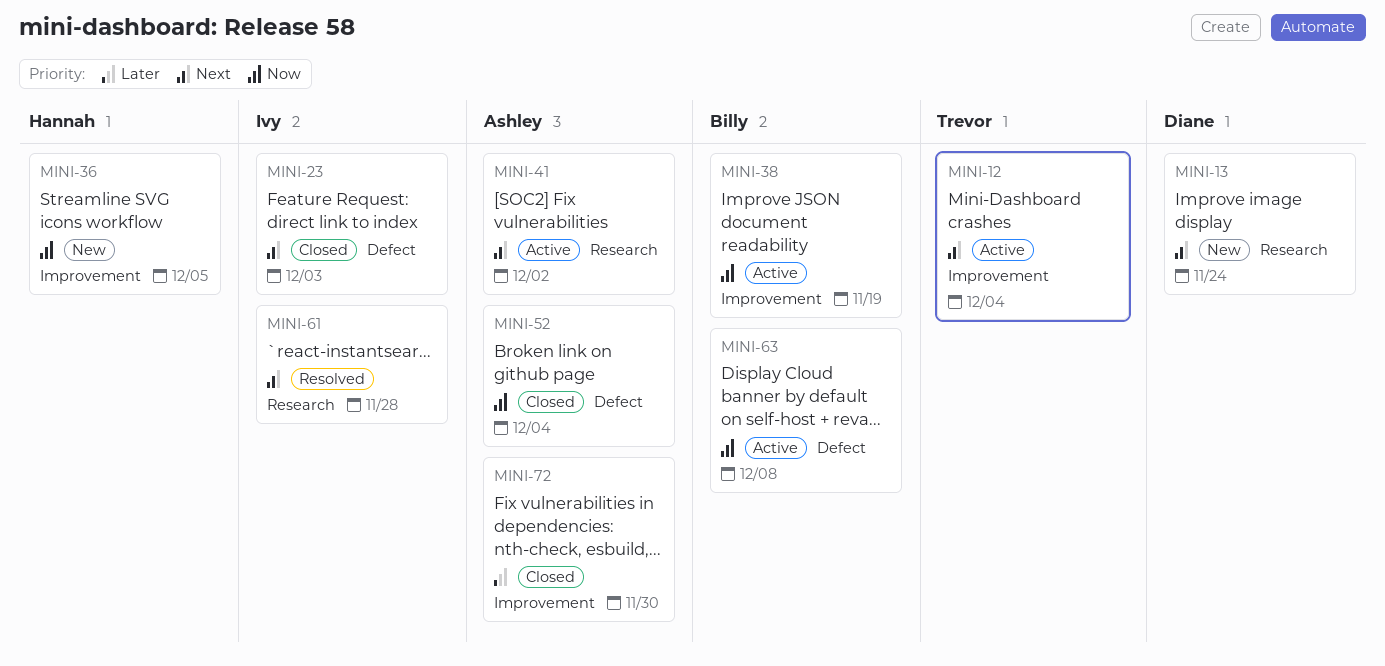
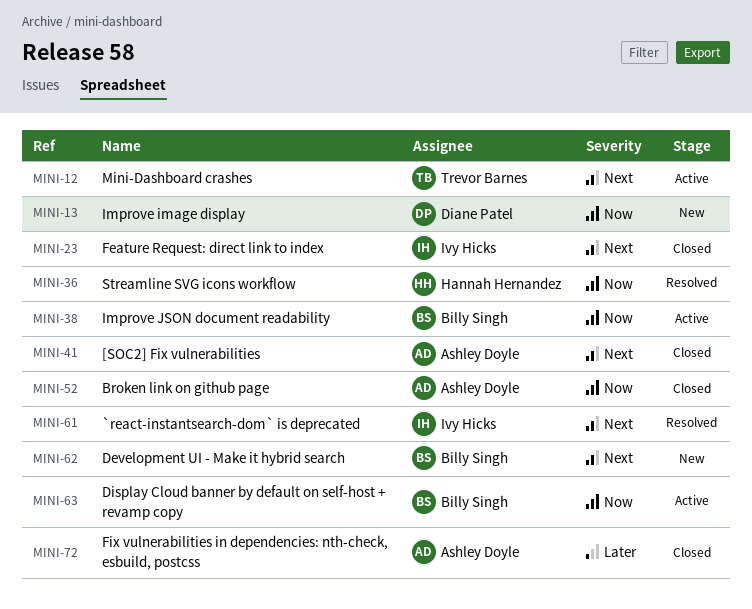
MINI-13, priority: Next -> Now
MINI-36, status: New -> Resolved
MINI-41, status: Active -> Closed
MINI-62: none -> present

